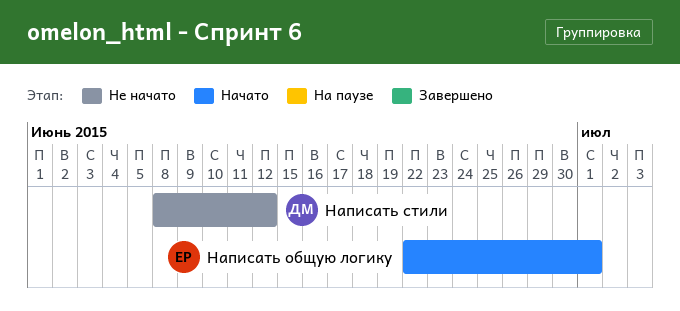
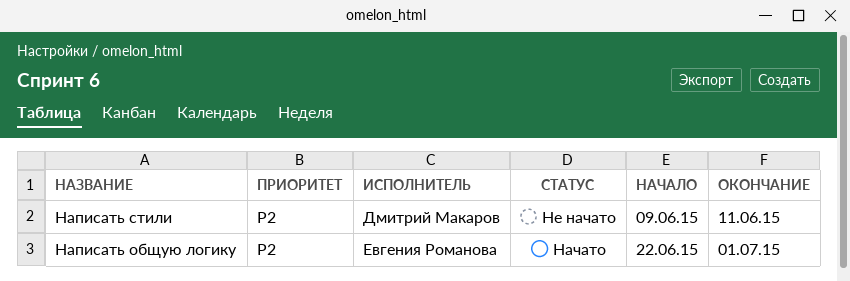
Написать стили, start: Jun 8 -> Jun 9
Написать стили, due: Jun 12 -> Jun 11

